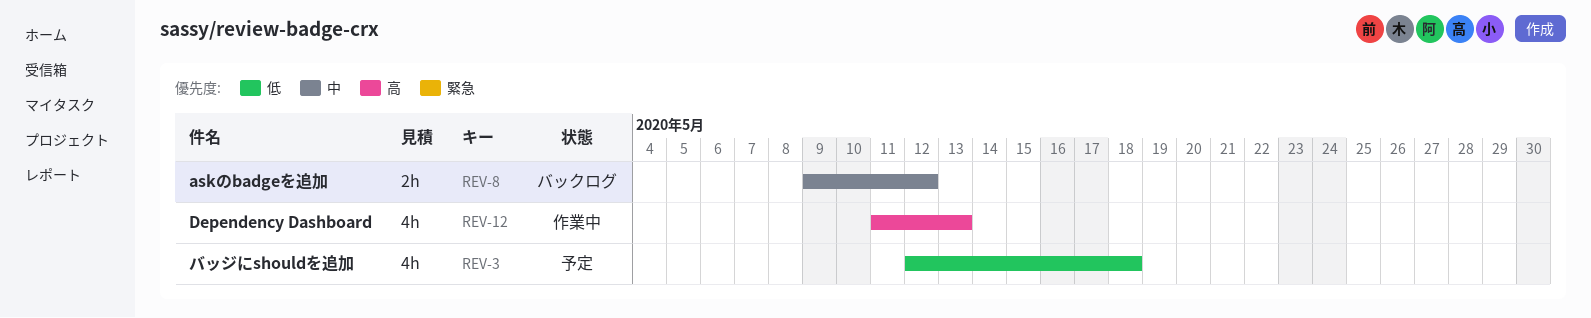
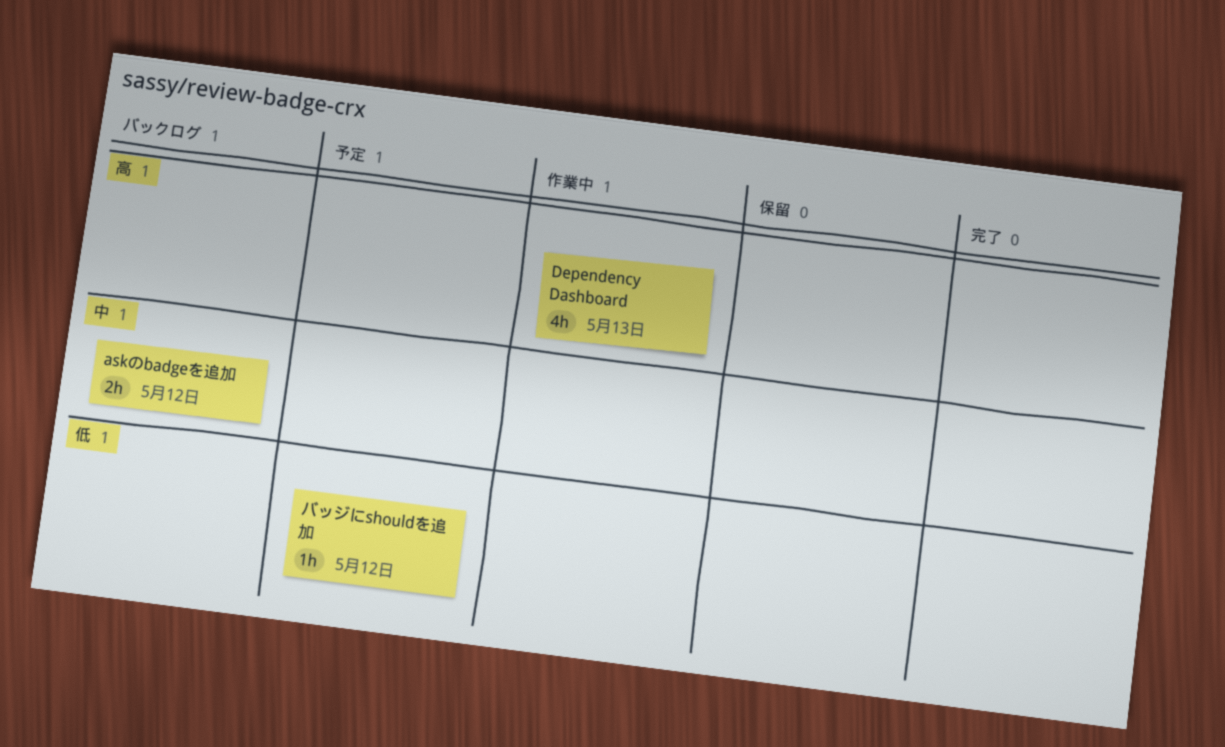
バッジにshouldを追加, estimate: 4h -> 1h
バッジにshouldを追加, due: May 18 -> May 12

